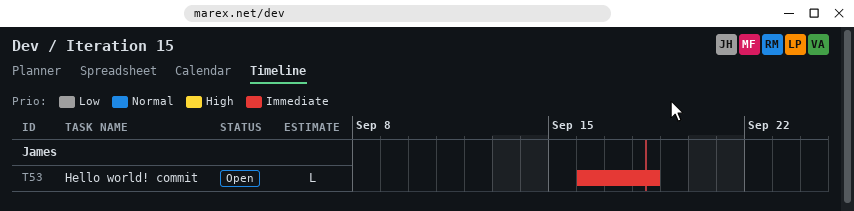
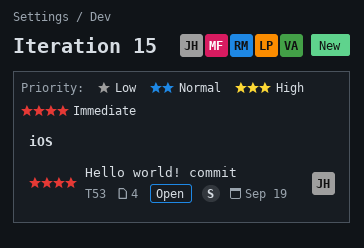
T53, estimate: L -> S
T53, due: Sep 18 -> Sep 19

